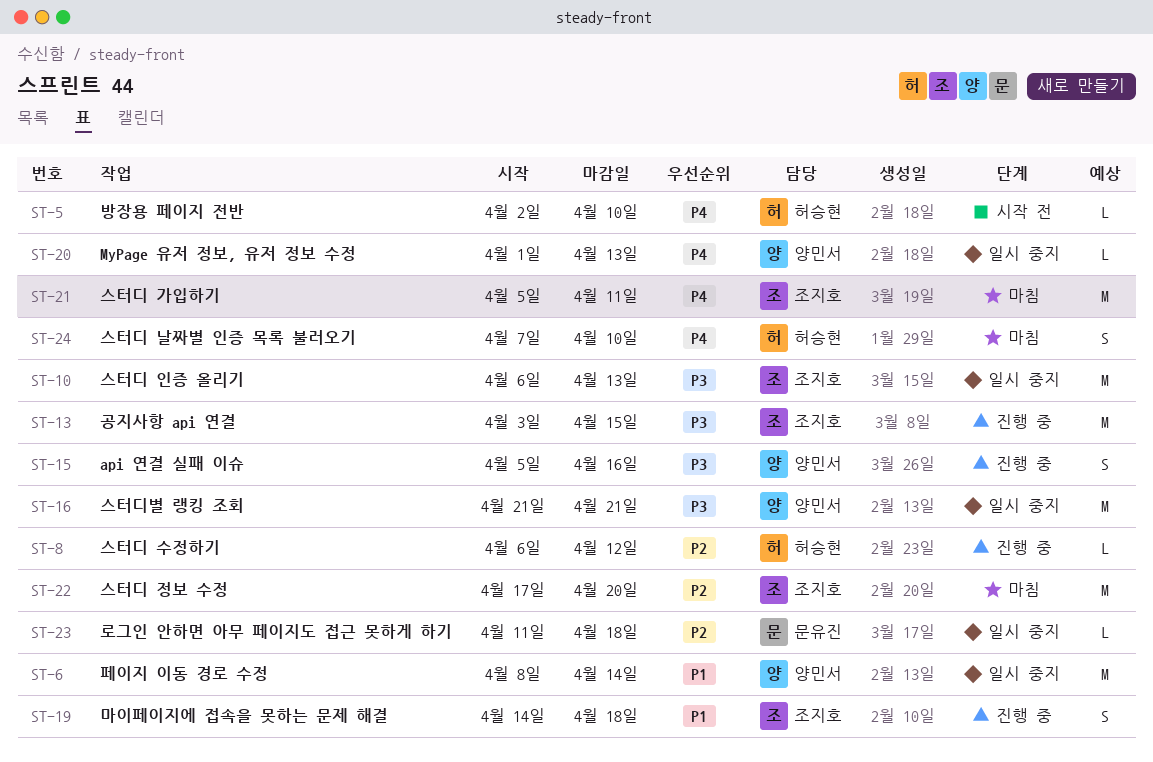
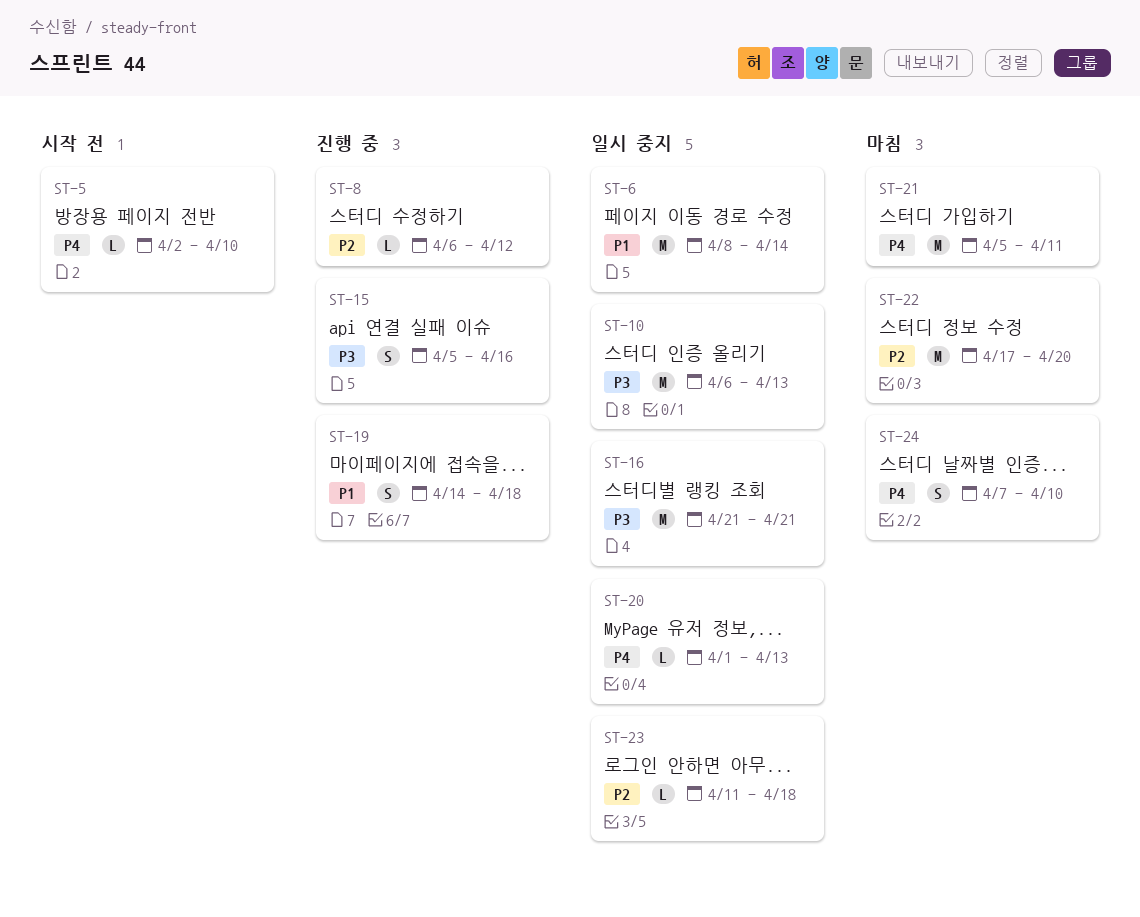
ST-13: present -> none

